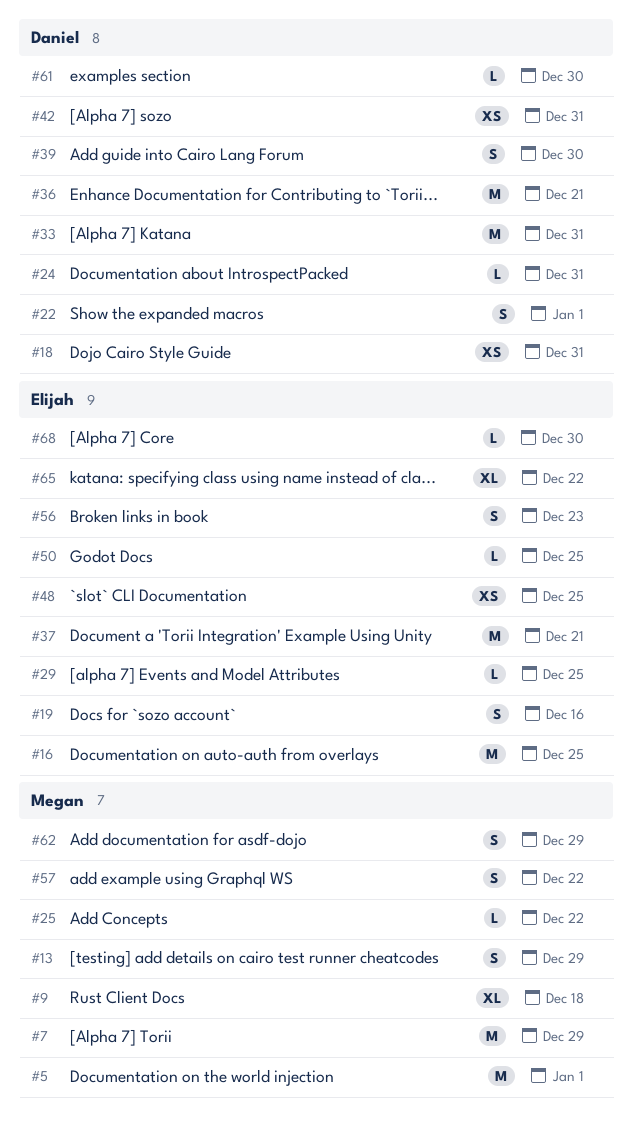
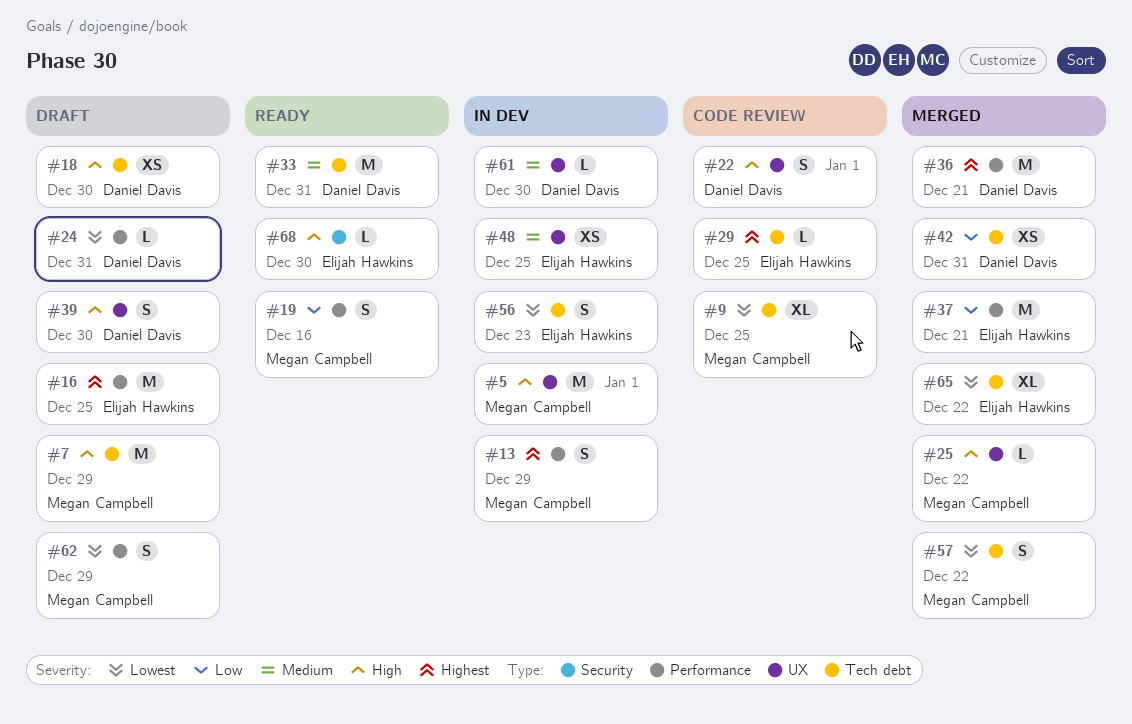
#9, due: Dec 18 -> Dec 25
#18, due: Dec 31 -> Dec 30
#19, owner: Elijah Hawkins -> Megan Campbell
#50: present -> none

